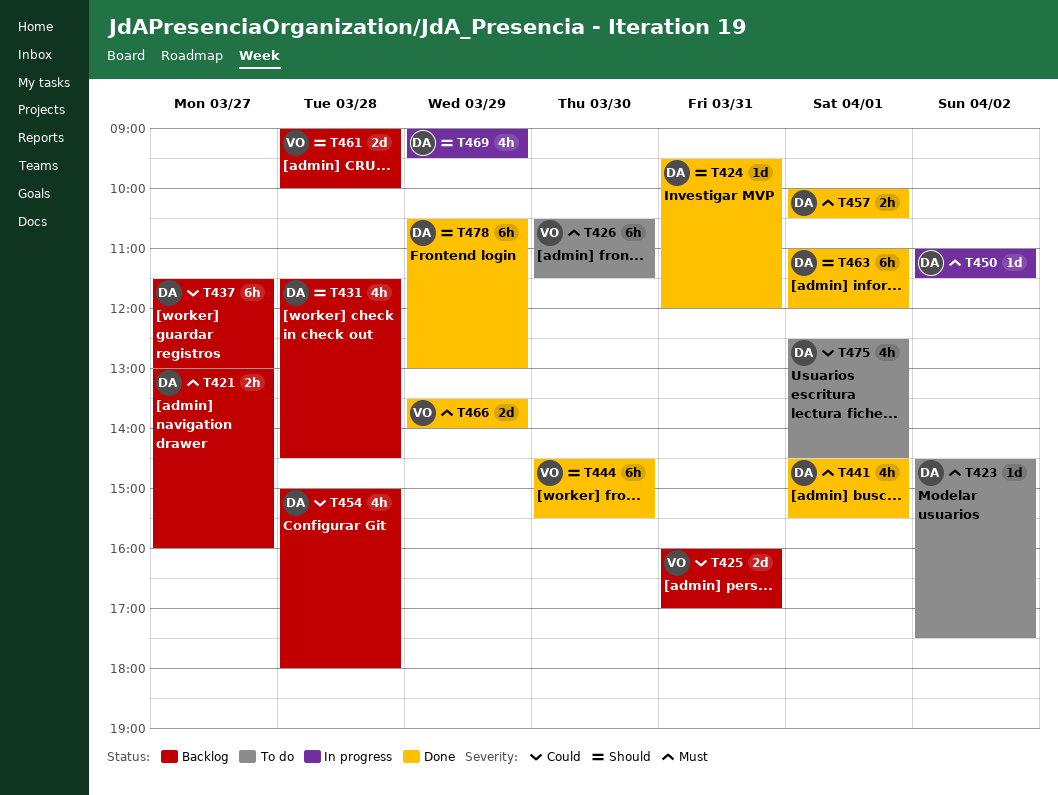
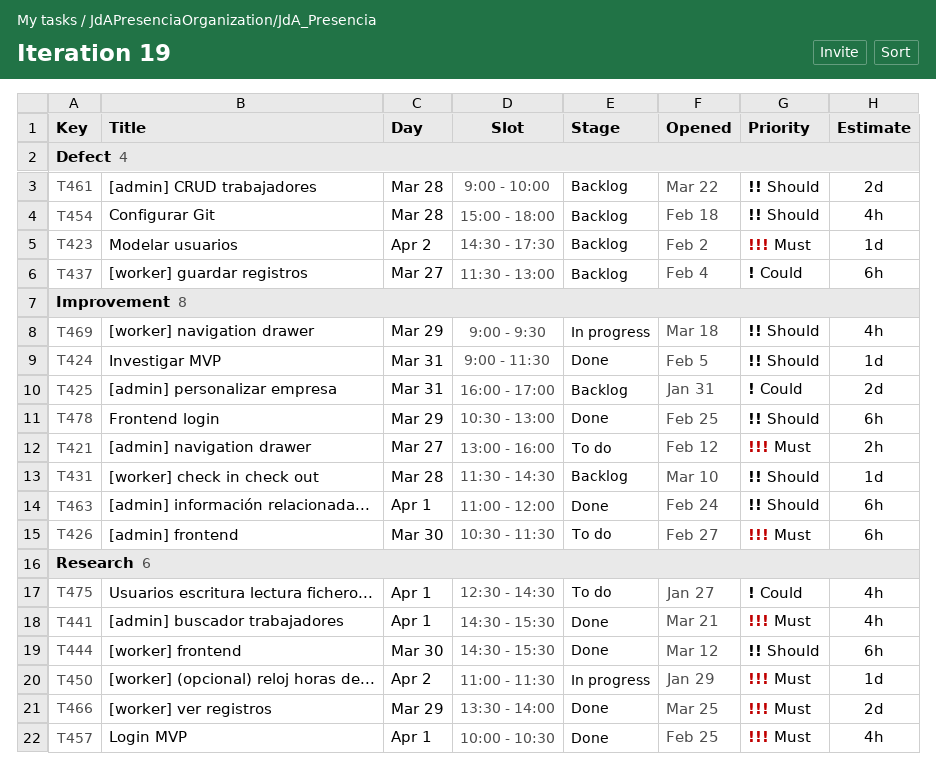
T421, status: Backlog -> To do
T423, status: To do -> Backlog
T424, begins: 09:30 -> 09:00
T424, ends: 12:00 -> 11:30
T431, estimate: 4h -> 1d
T454, priority: Could -> Should
T457, estimate: 2h -> 4h

